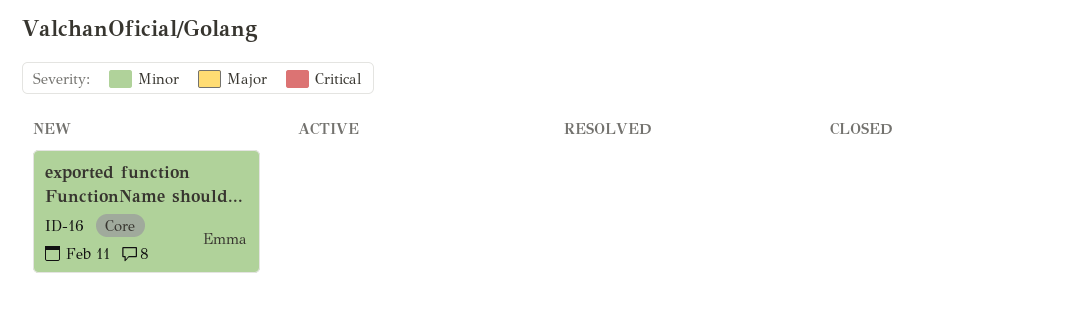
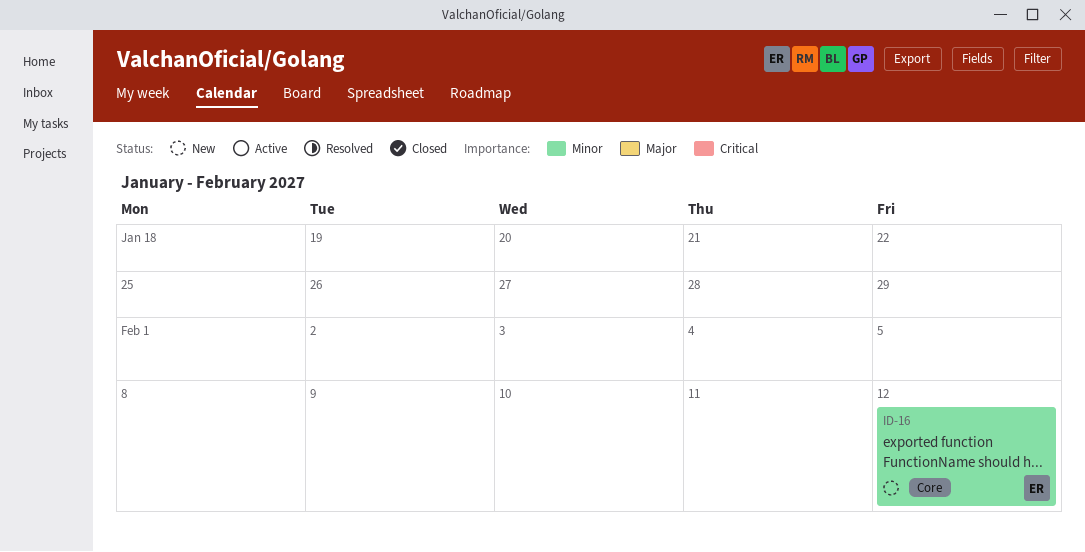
ID-16, due: Feb 11 -> Feb 12

